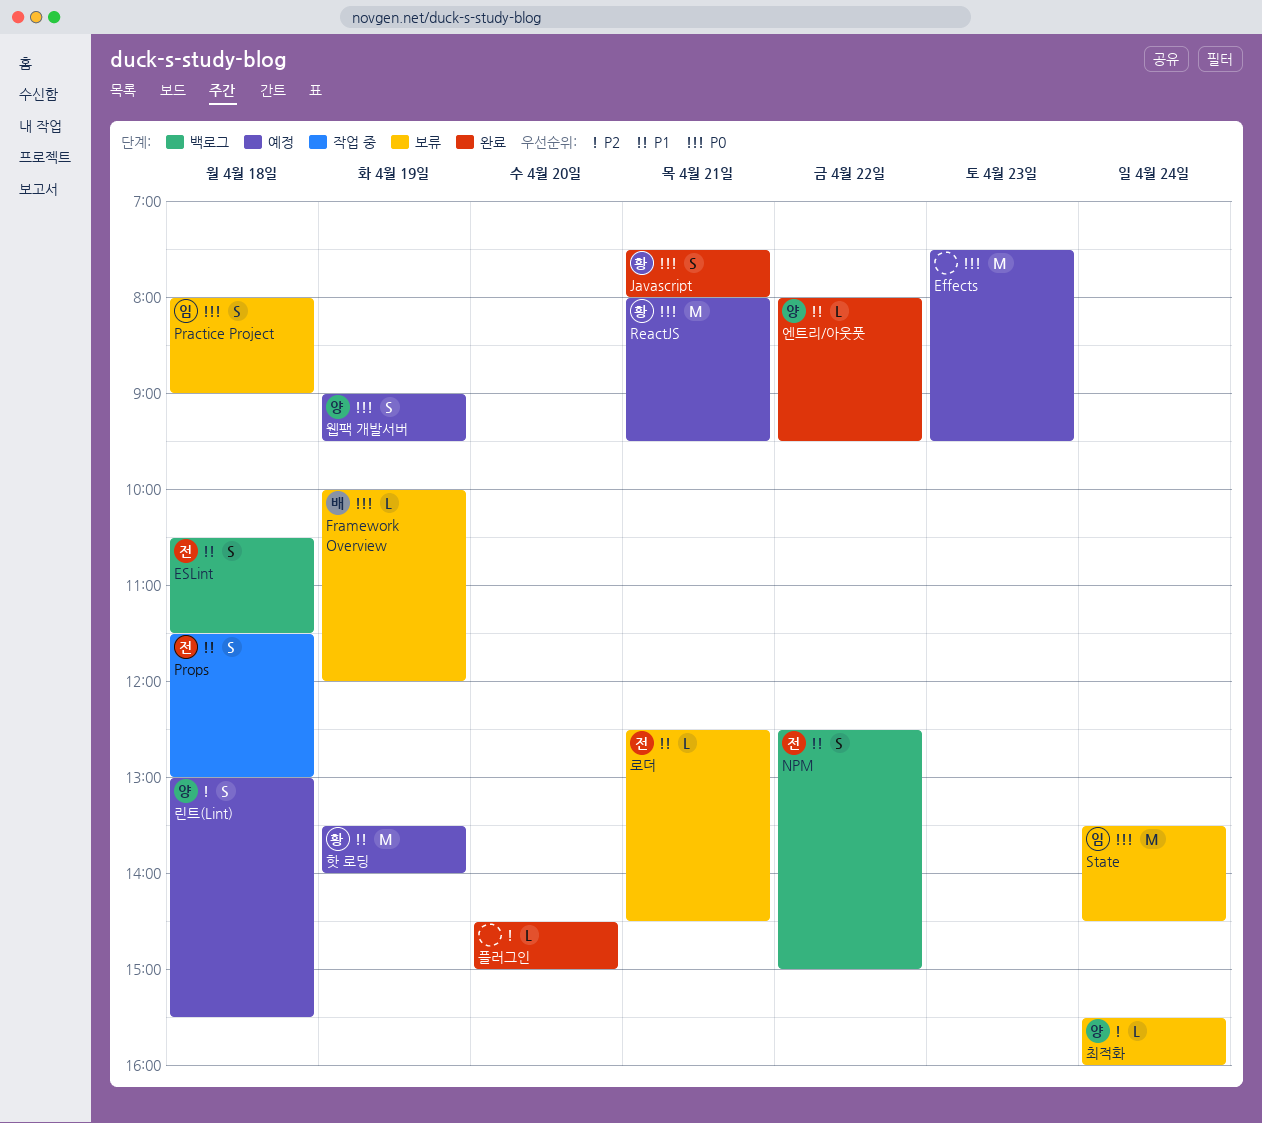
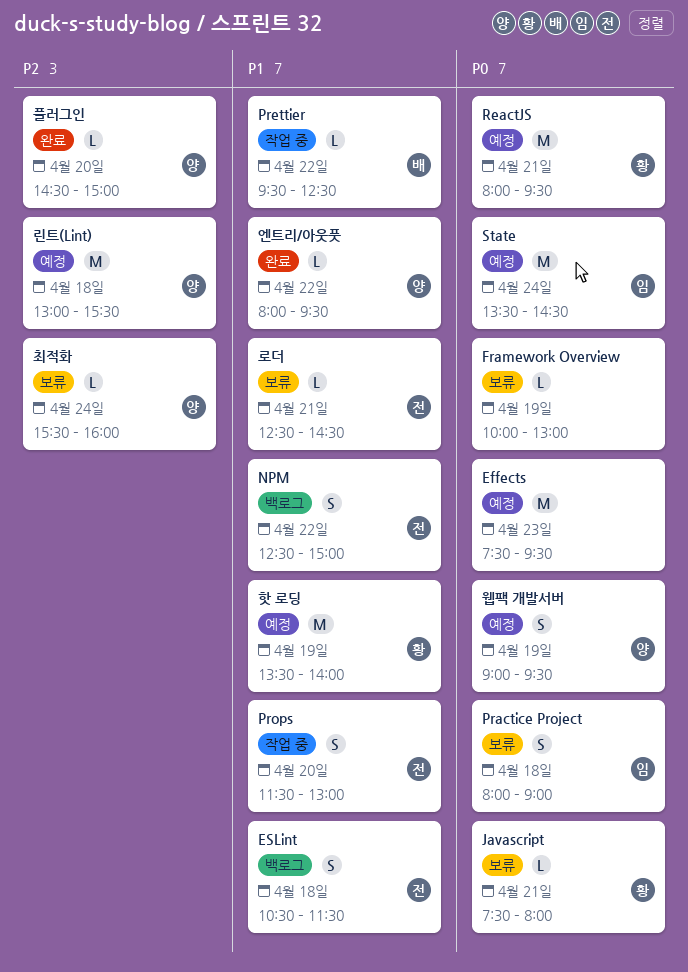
Framework Overview, owner: 배 -> none
Framework Overview, ends: 12:00 -> 13:00
Javascript, status: 완료 -> 보류
Javascript, estimate: S -> L
Prettier: none -> present
Props, day: Apr 18 -> Apr 20
State, status: 보류 -> 예정
린트(Lint), estimate: S -> M
플러그인, owner: none -> 양

